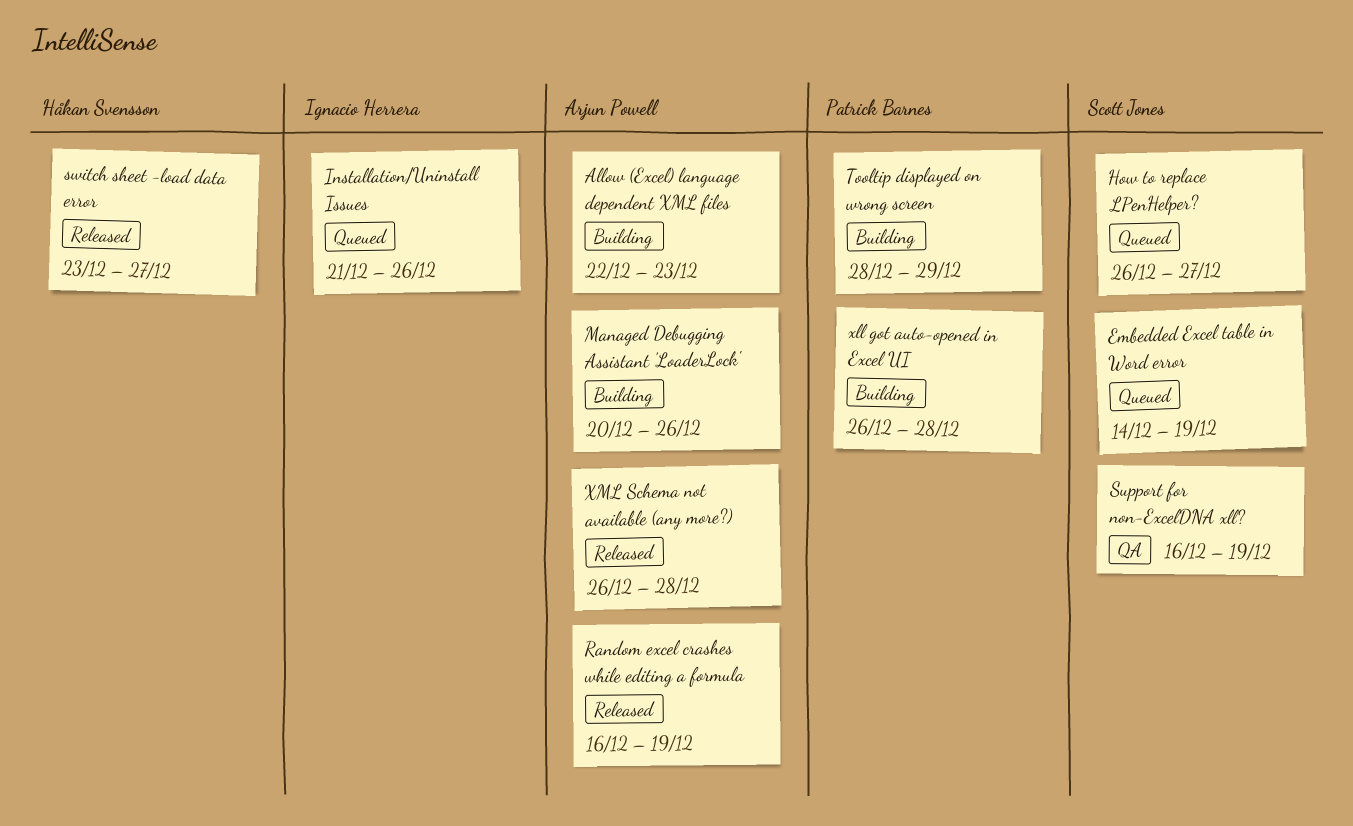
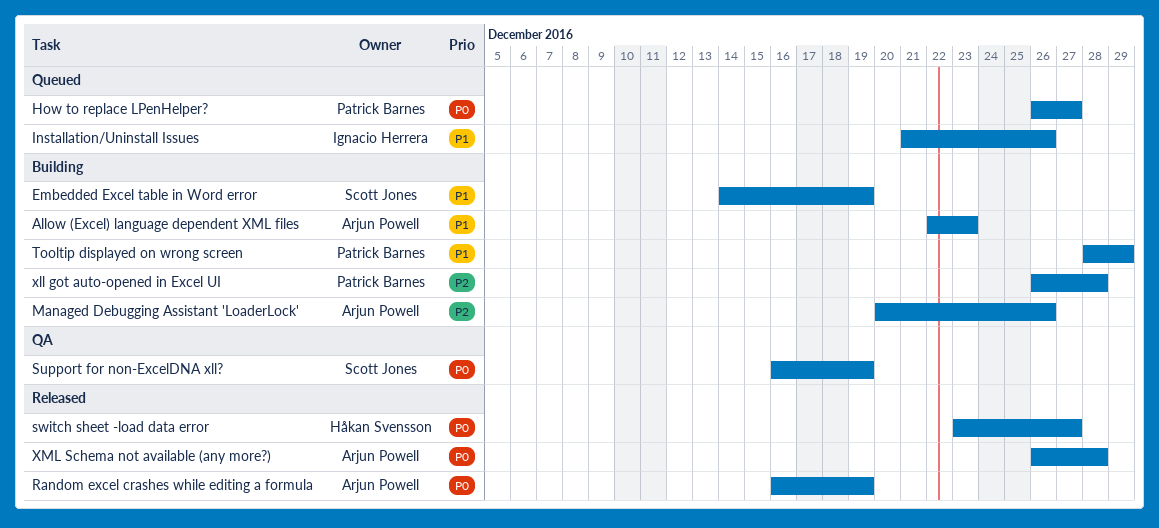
Embedded Excel table in Word error, status: Queued -> Building
How to replace LPenHelper?, owner: Scott Jones -> Patrick Barnes

